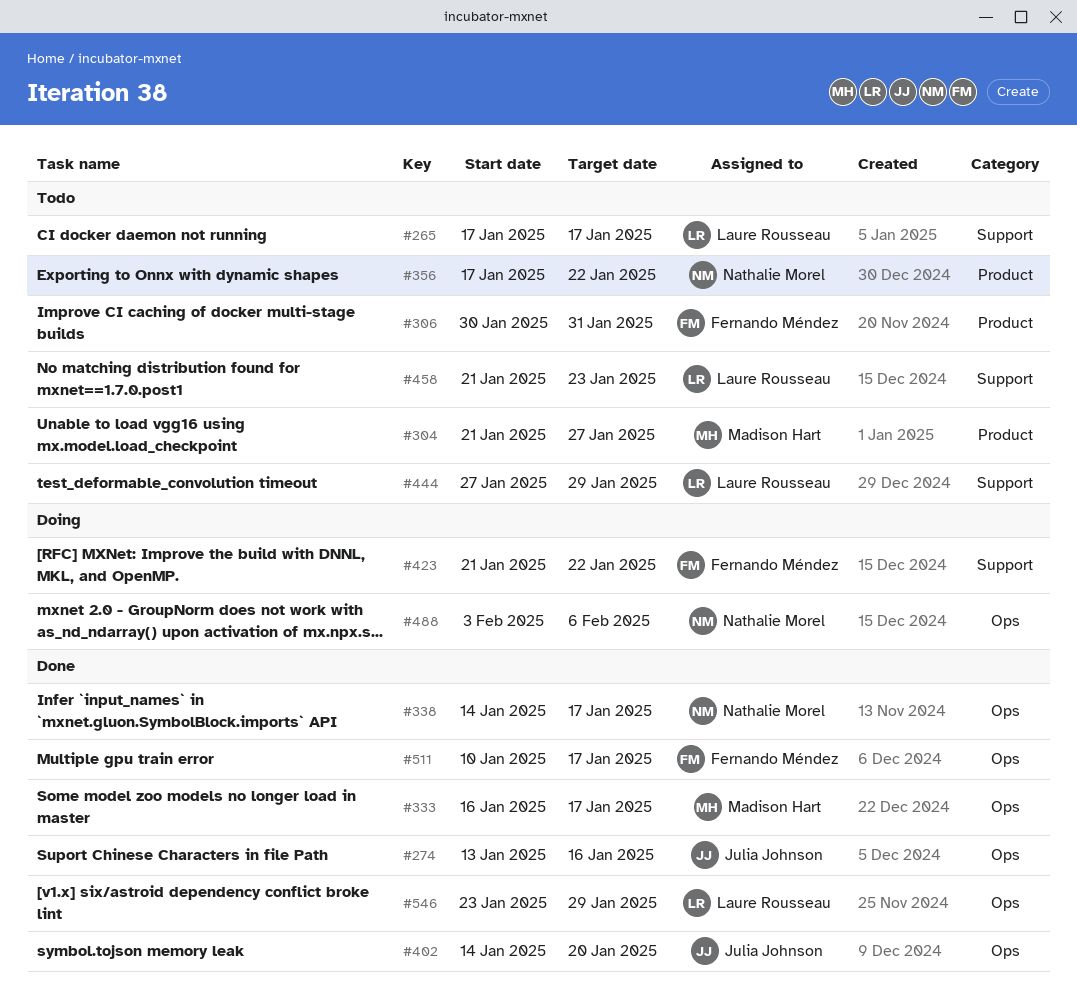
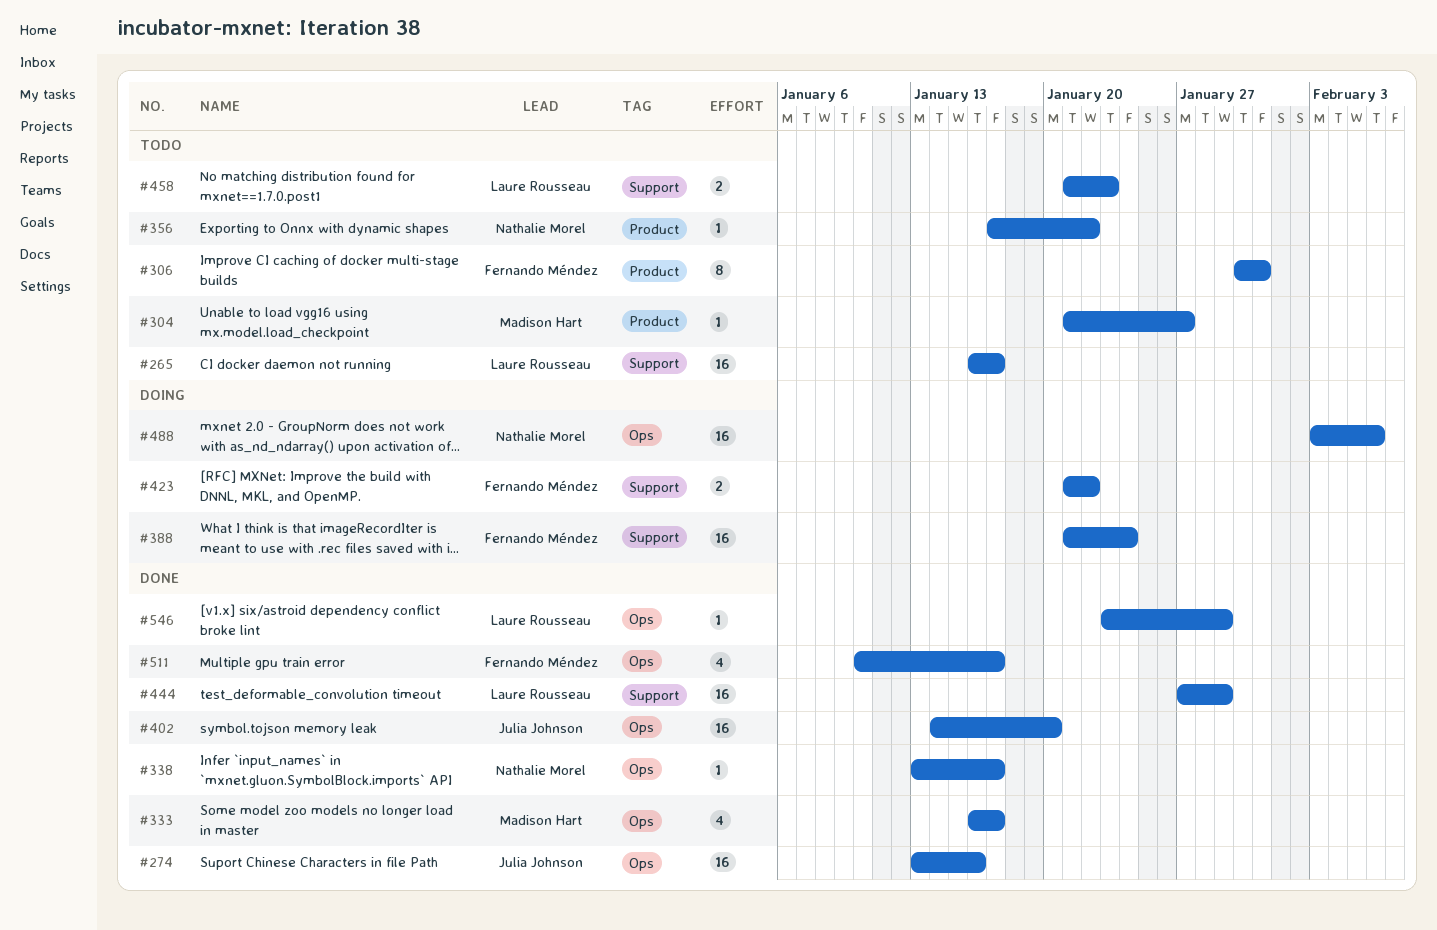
#265, start: Jan 17 -> Jan 16
#338, start: Jan 14 -> Jan 13
#388: none -> present
#444, status: Todo -> Done

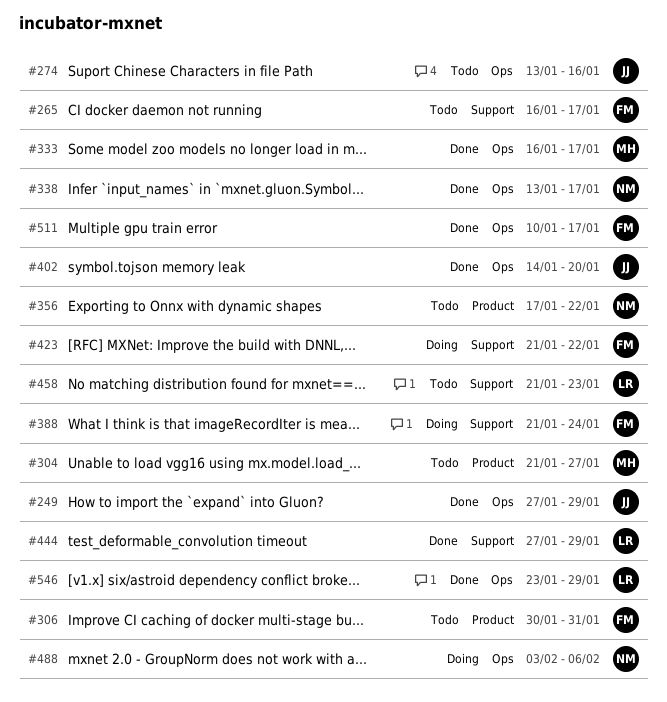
#249: none -> present
#265, owner: Laure Rousseau -> Fernando Méndez
#274, status: Done -> Todo

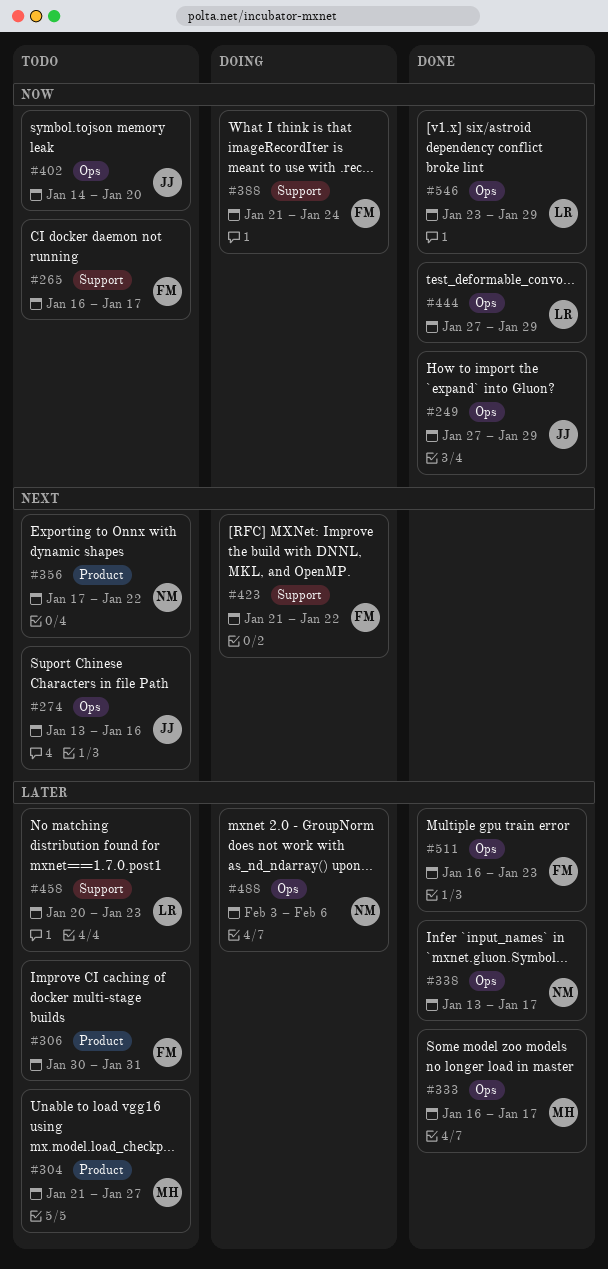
#402, status: Done -> Todo
#444, label: Support -> Ops
#458, start: Jan 21 -> Jan 20
#511, start: Jan 10 -> Jan 16
#511, due: Jan 17 -> Jan 23

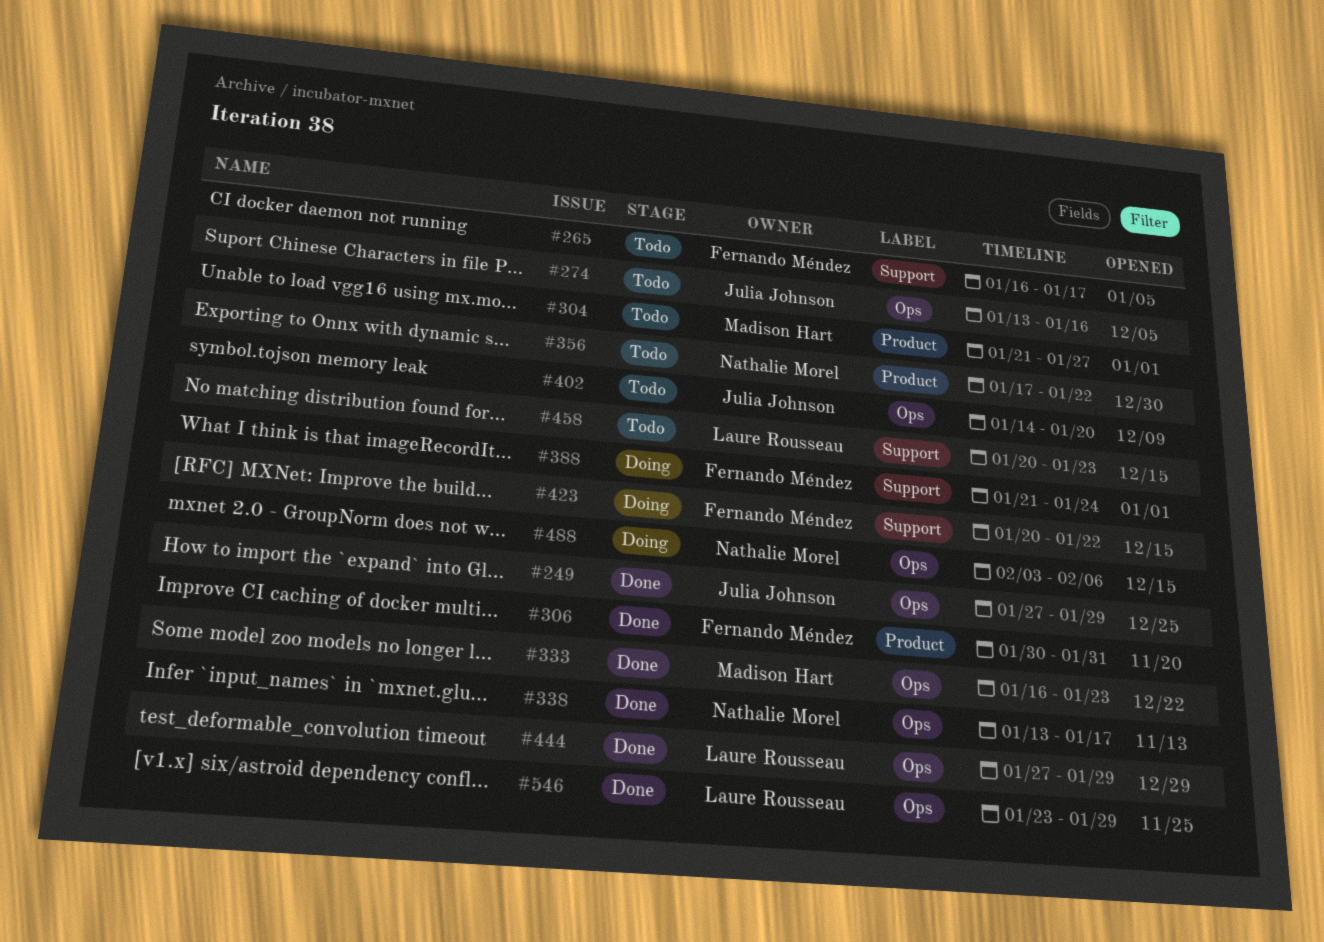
#306, status: Todo -> Done
#333, due: Jan 17 -> Jan 23
#423, start: Jan 21 -> Jan 20
#511: present -> none

